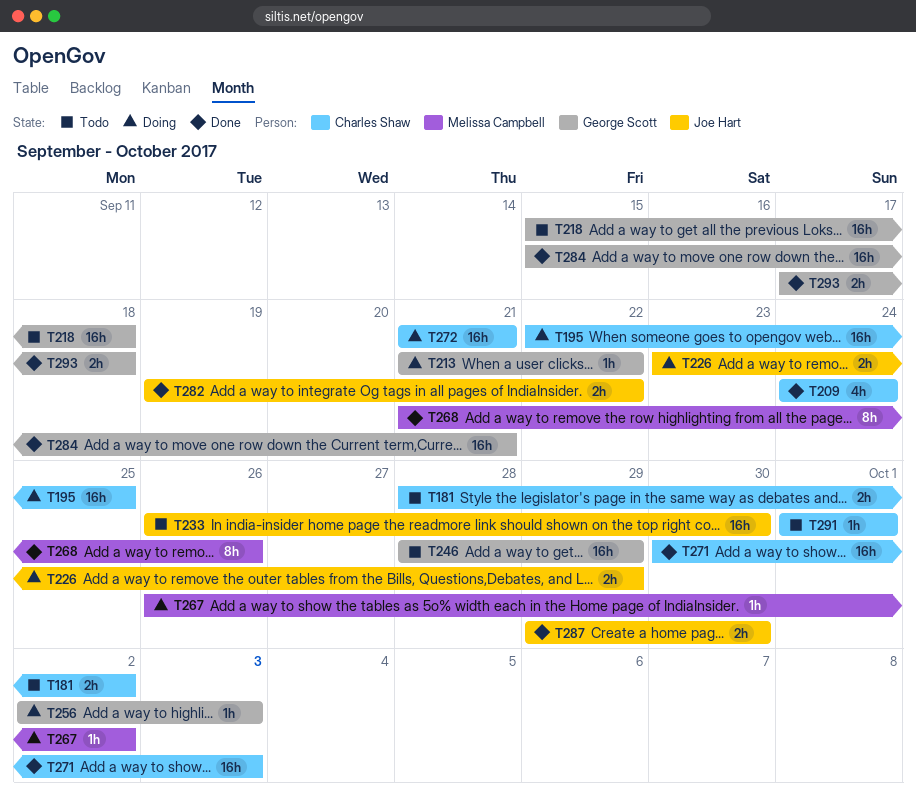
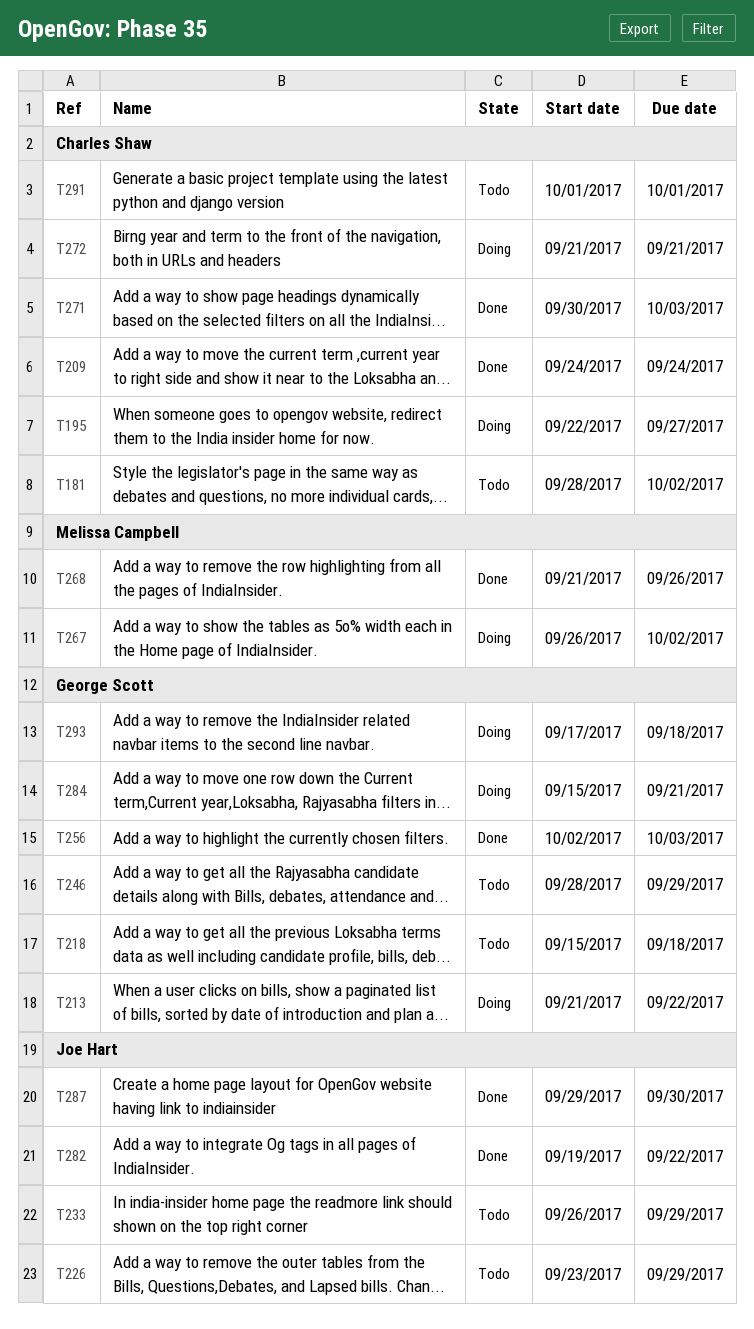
T195, due: Sep 25 -> Sep 27
T226, status: Doing -> Todo
T233, due: Sep 30 -> Sep 29
T256, status: Doing -> Done
T284, status: Done -> Doing
T293, status: Done -> Doing

